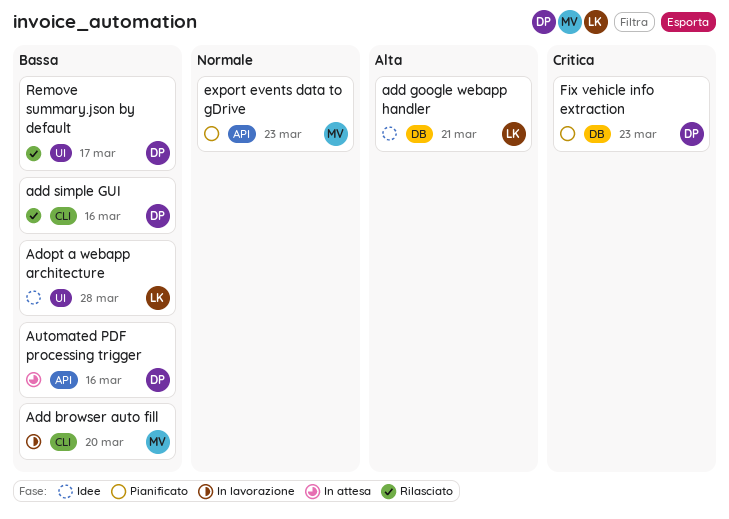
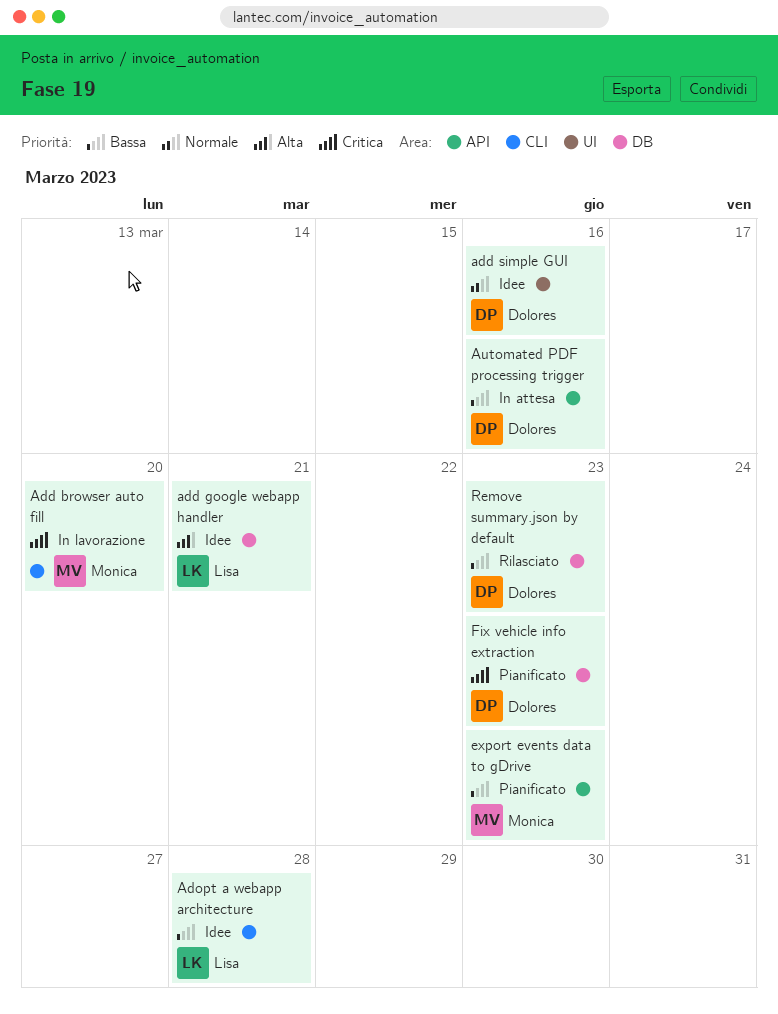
Add browser auto fill, priority: Bassa -> Critica
add simple GUI, status: Rilasciato -> Idee
add simple GUI, priority: Bassa -> Normale
add simple GUI, label: CLI -> UI
Adopt a webapp architecture, label: UI -> CLI
export events data to gDrive, priority: Normale -> Bassa
Remove summary.json by default, label: UI -> DB
Remove summary.json by default, due: Mar 17 -> Mar 23

